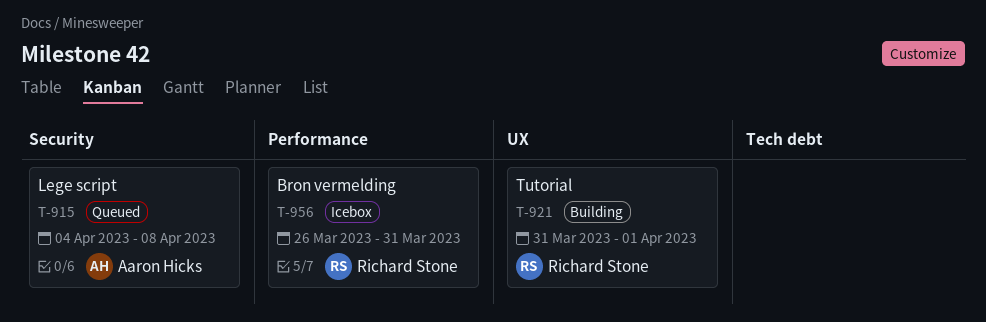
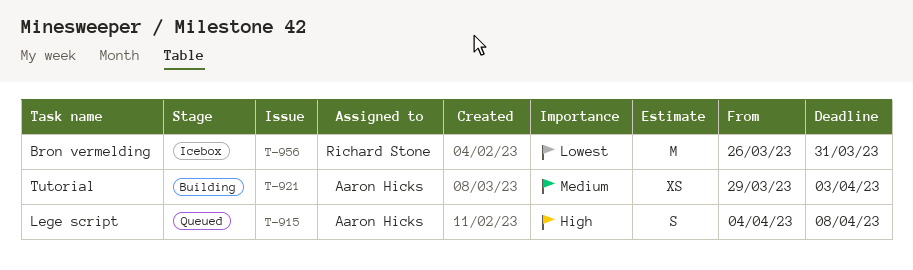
T-921, owner: Richard Stone -> Aaron Hicks
T-921, start: Mar 31 -> Mar 29
T-921, due: Apr 1 -> Apr 3

